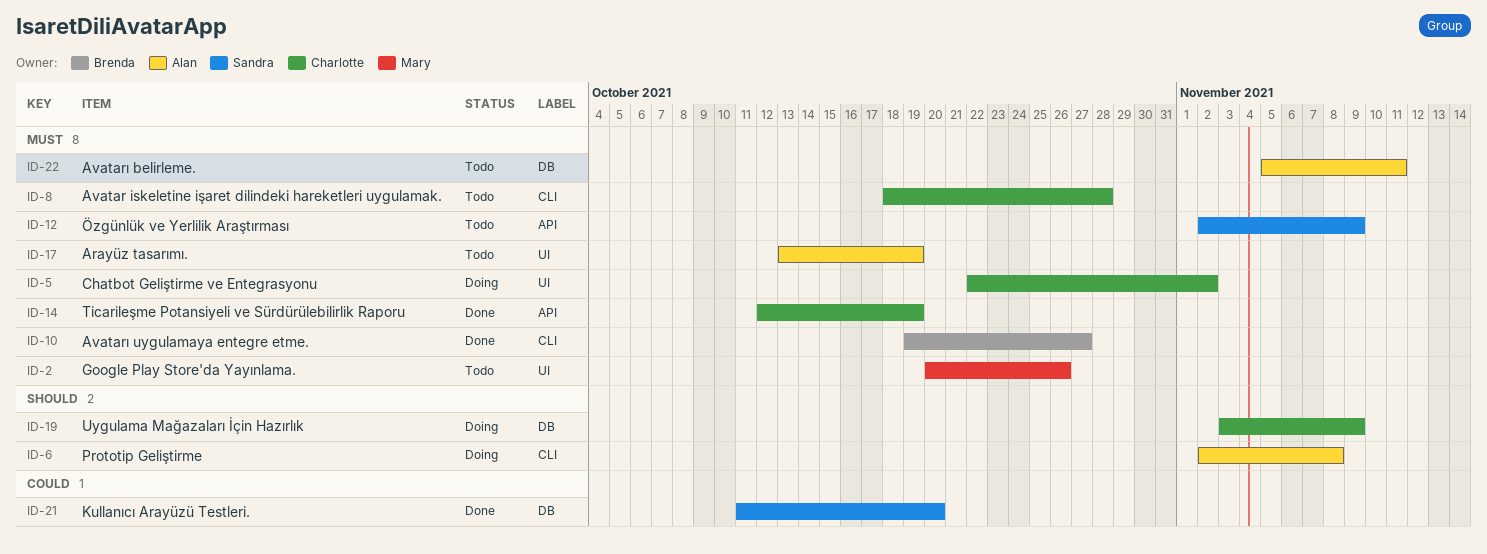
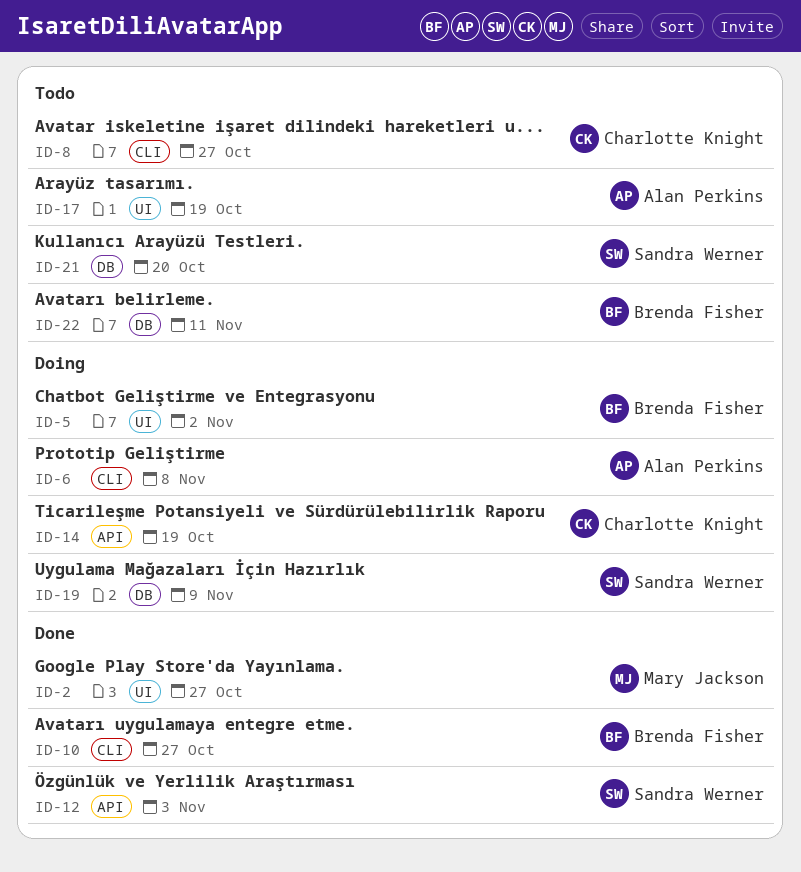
ID-2, status: Todo -> Done
ID-2, due: Oct 26 -> Oct 27
ID-5, owner: Charlotte Knight -> Brenda Fisher
ID-8, due: Oct 28 -> Oct 27
ID-12, status: Todo -> Done
ID-12, due: Nov 9 -> Nov 3
ID-14, status: Done -> Doing
ID-19, owner: Charlotte Knight -> Sandra Werner
ID-21, status: Done -> Todo
ID-22, owner: Alan Perkins -> Brenda Fisher

